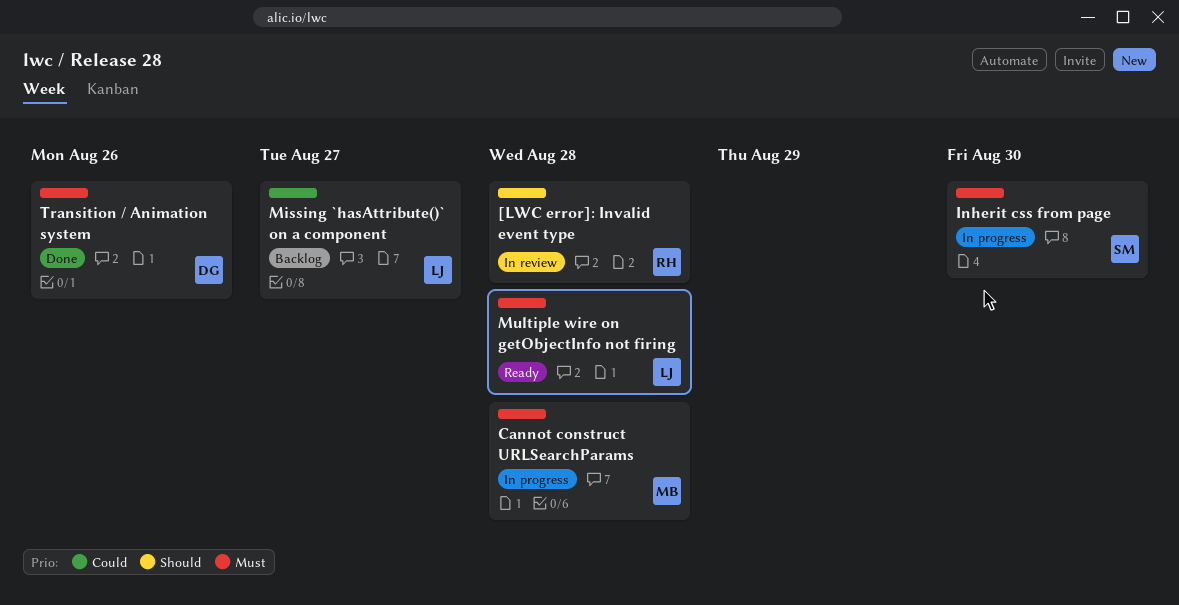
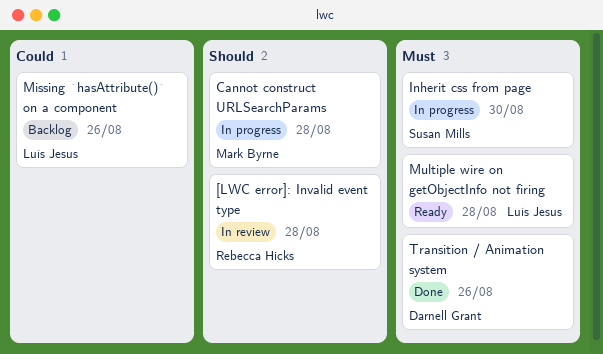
Cannot construct URLSearchParams, priority: Must -> Should
Missing `hasAttribute()` on a component, due: Aug 27 -> Aug 26

